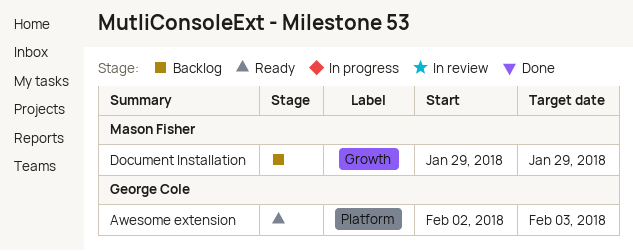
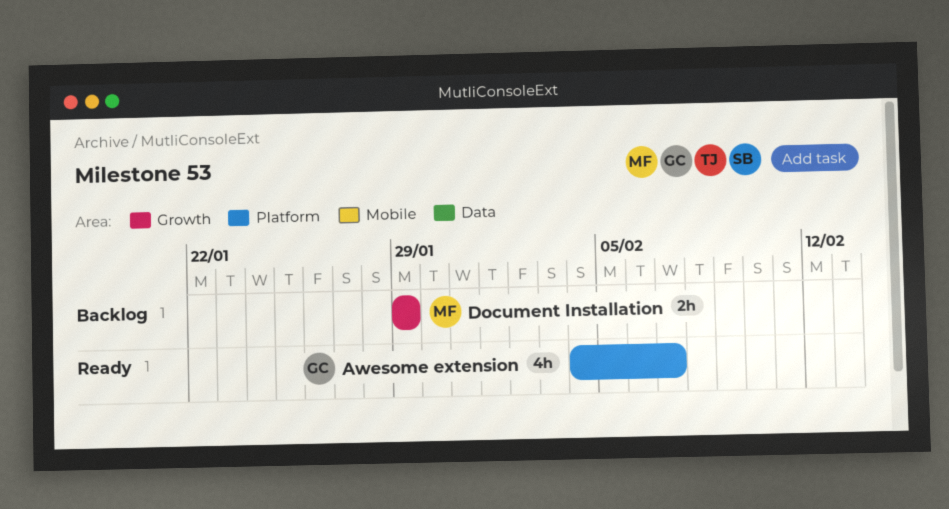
Awesome extension, start: Feb 2 -> Feb 4
Awesome extension, due: Feb 3 -> Feb 7

